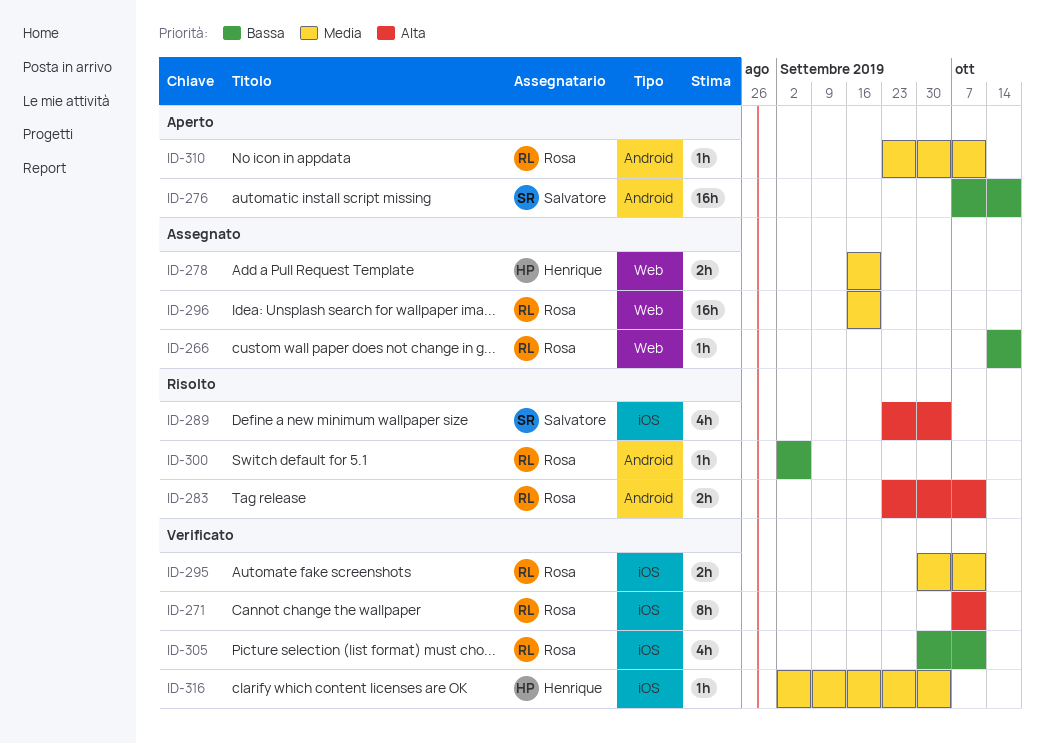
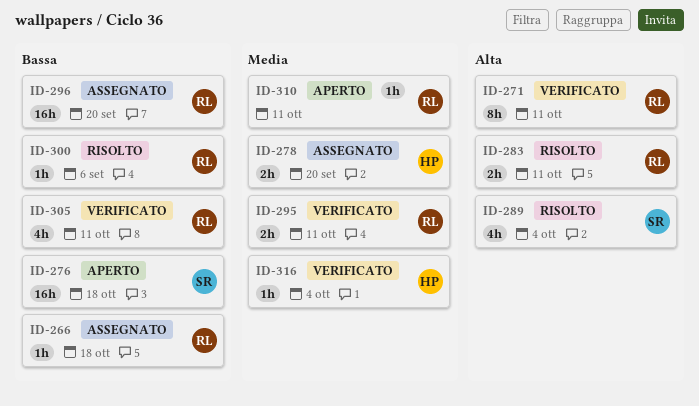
ID-296, priority: Media -> Bassa

